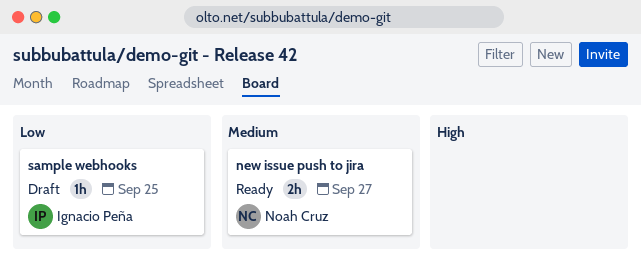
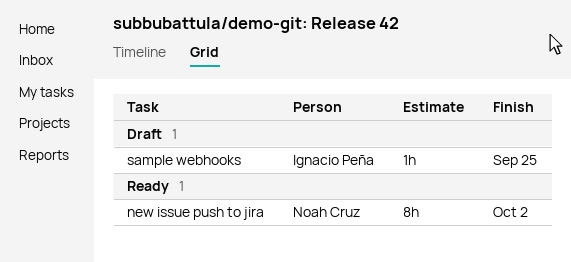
new issue push to jira, estimate: 2h -> 8h
new issue push to jira, due: Sep 27 -> Oct 2

